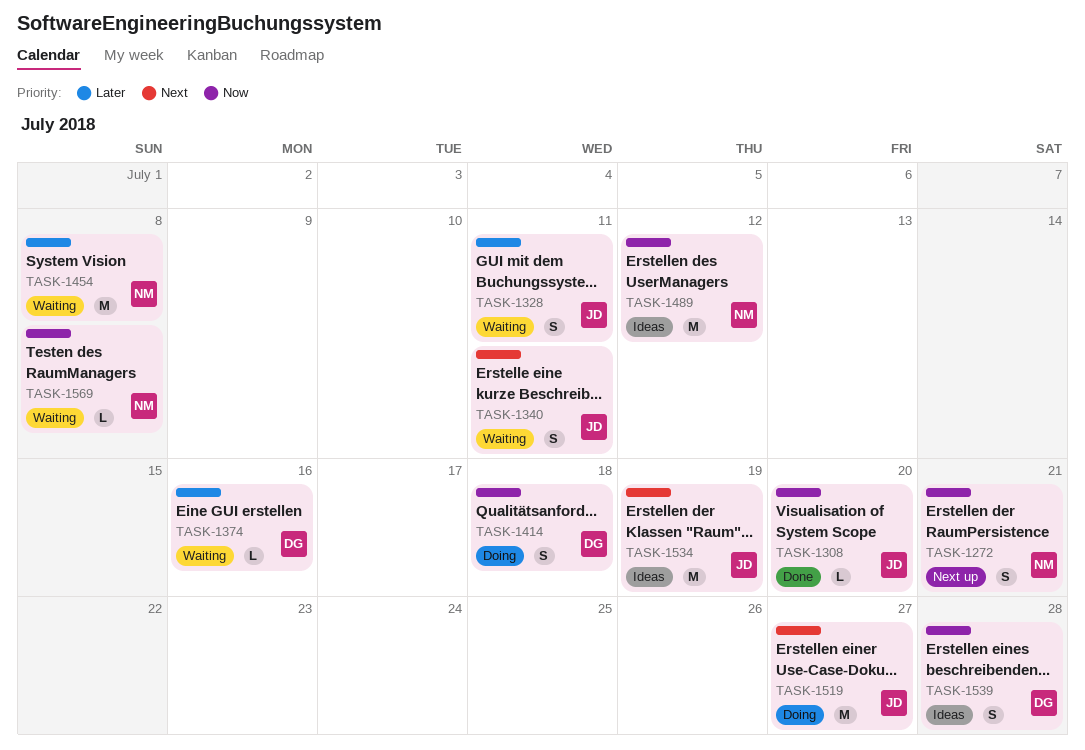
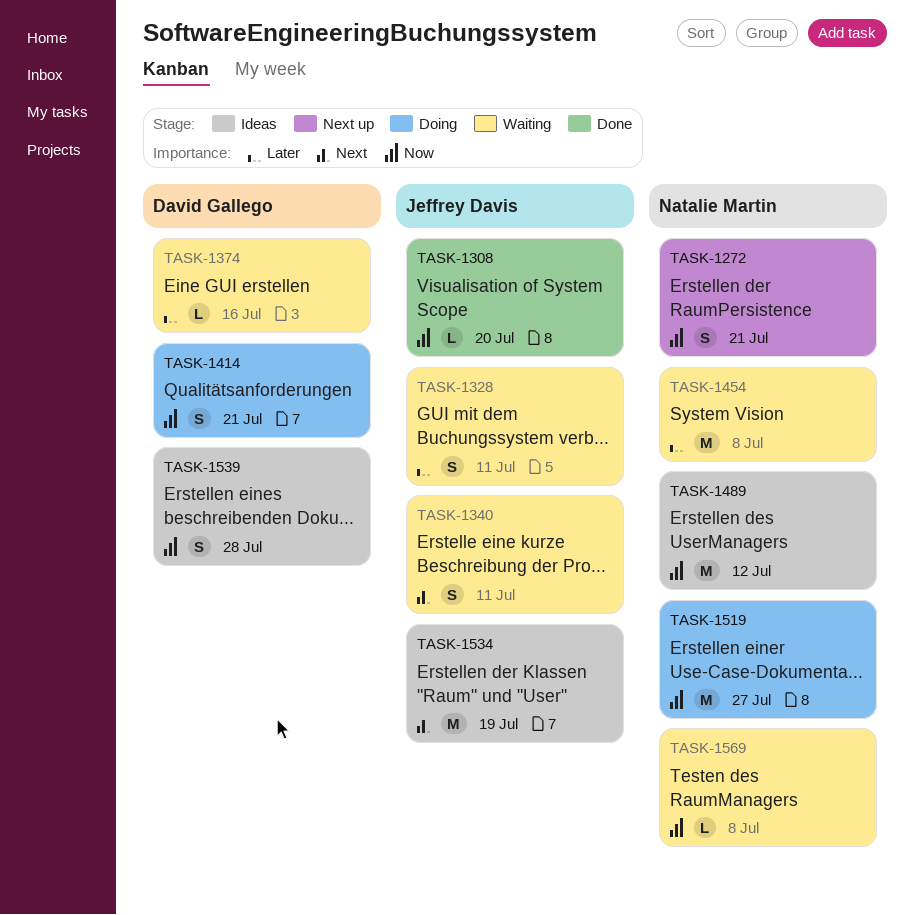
TASK-1414, due: Jul 18 -> Jul 21
TASK-1519, owner: Jeffrey Davis -> Natalie Martin
TASK-1519, priority: Next -> Now

